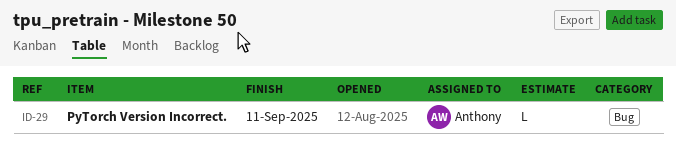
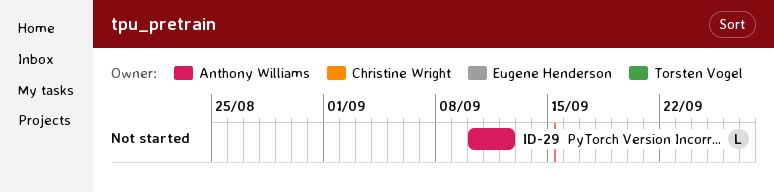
ID-29, due: Sep 11 -> Sep 12

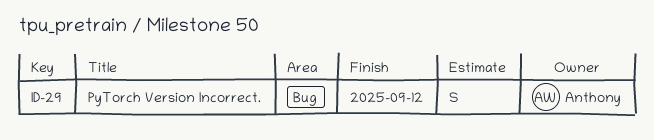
ID-29, estimate: L -> S

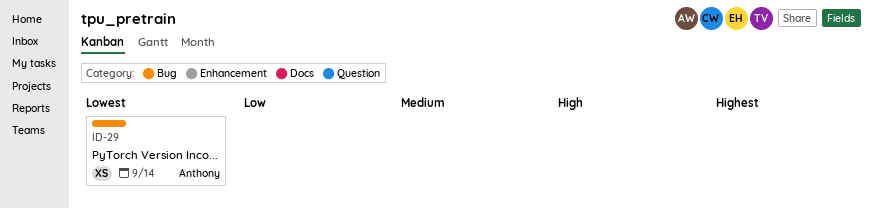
ID-29, estimate: S -> XS
ID-29, due: Sep 12 -> Sep 14

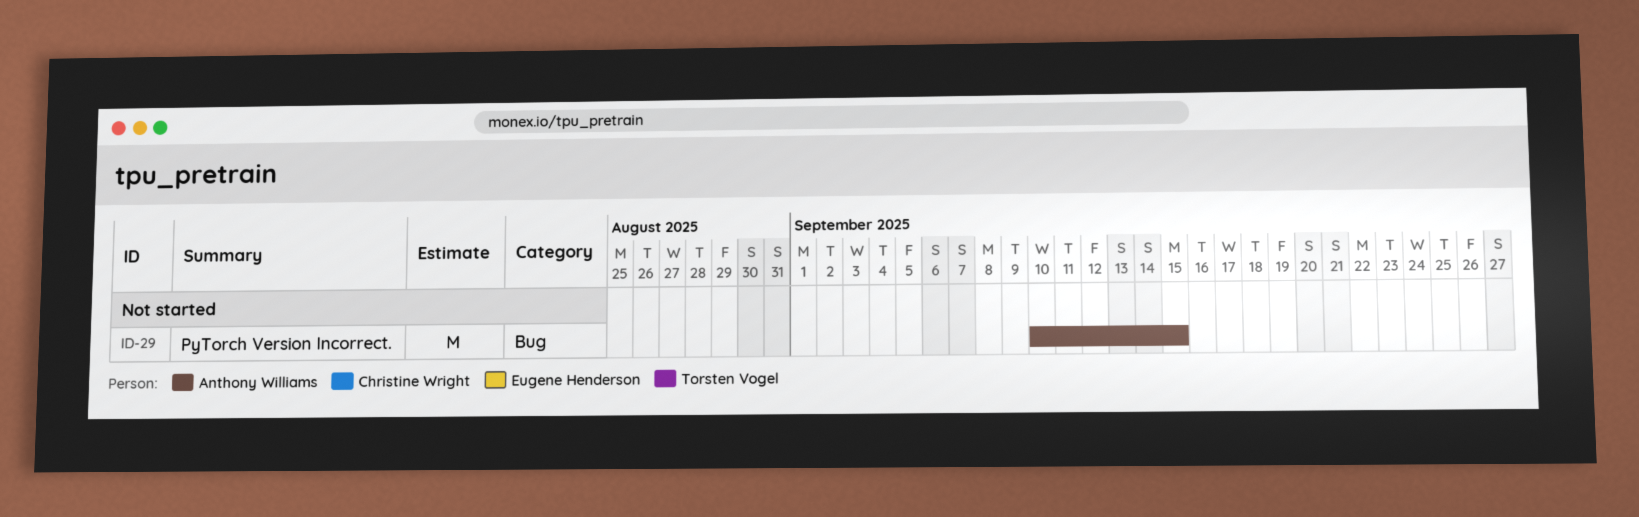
ID-29, estimate: XS -> M
ID-29, due: Sep 14 -> Sep 15

